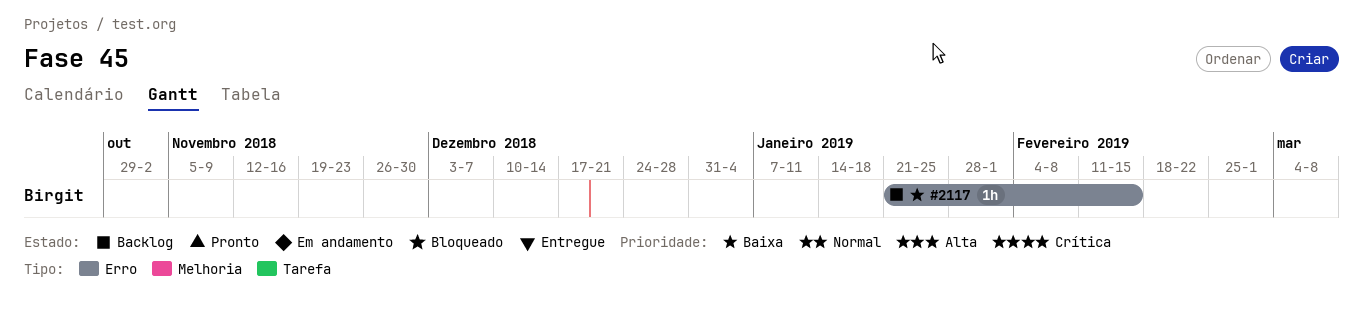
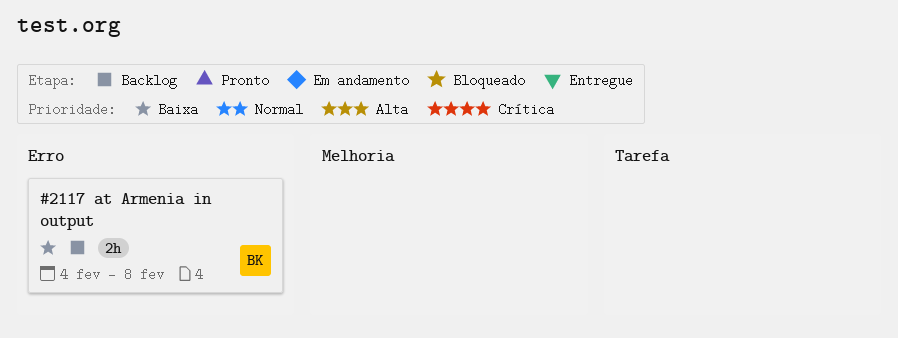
#2117, estimate: 1h -> 2h
#2117, start: Jan 21 -> Feb 4
#2117, due: Feb 15 -> Feb 8

